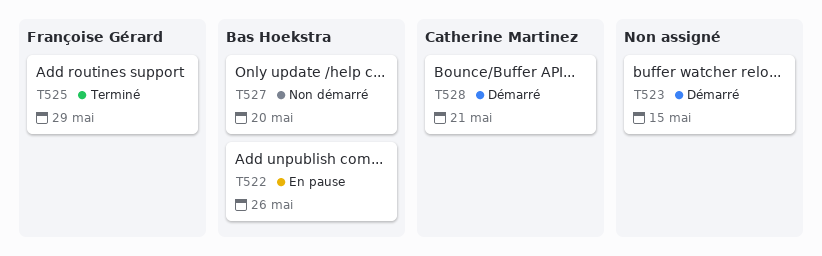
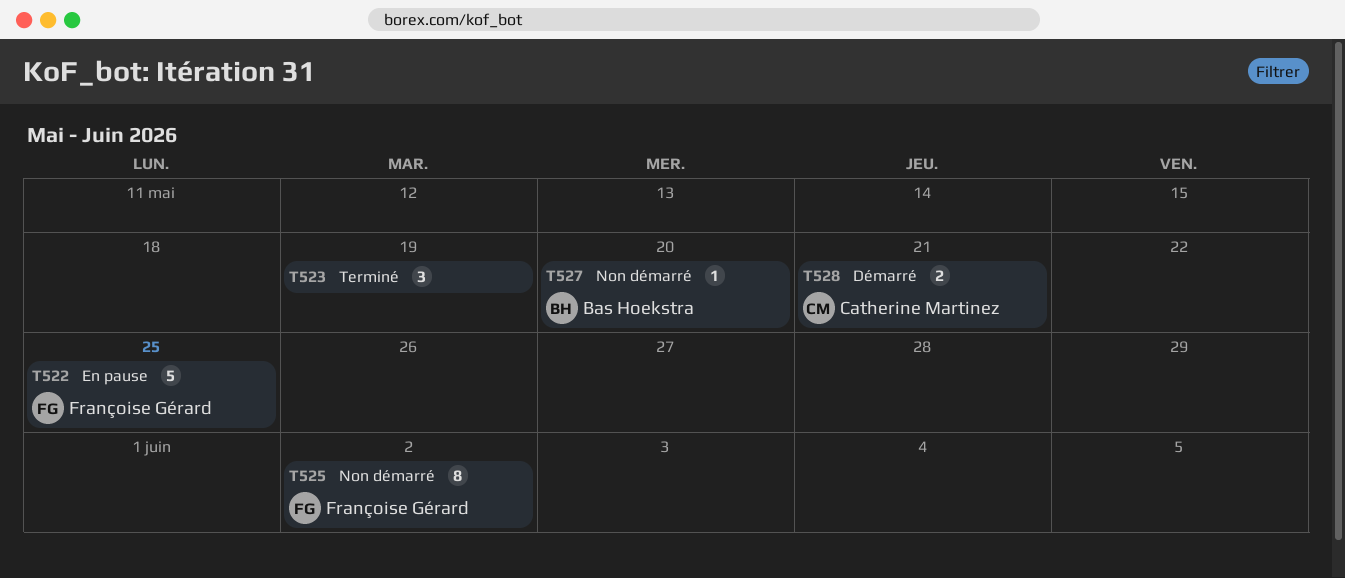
T522, owner: Bas Hoekstra -> Françoise Gérard
T522, due: May 26 -> May 25
T523, status: Démarré -> Terminé
T523, due: May 15 -> May 19
T525, status: Terminé -> Non démarré
T525, due: May 29 -> Jun 2

